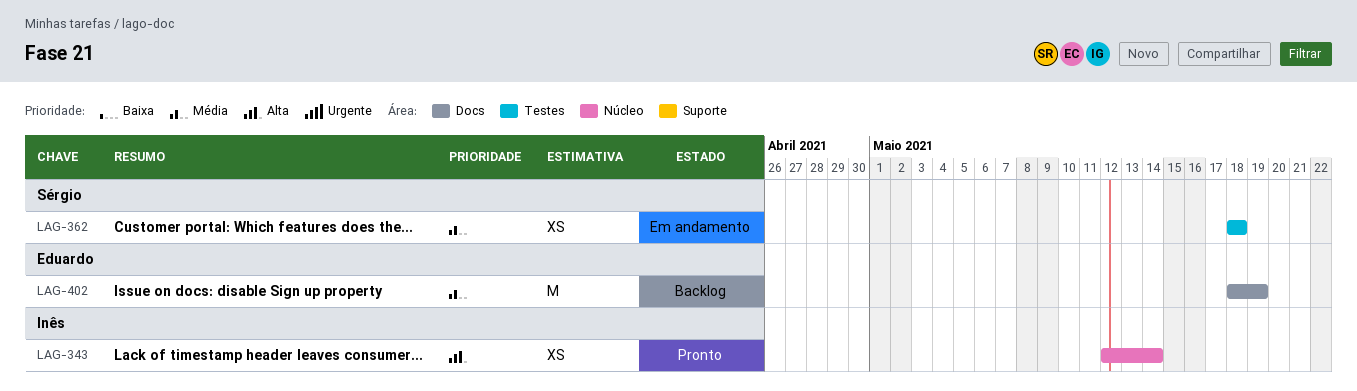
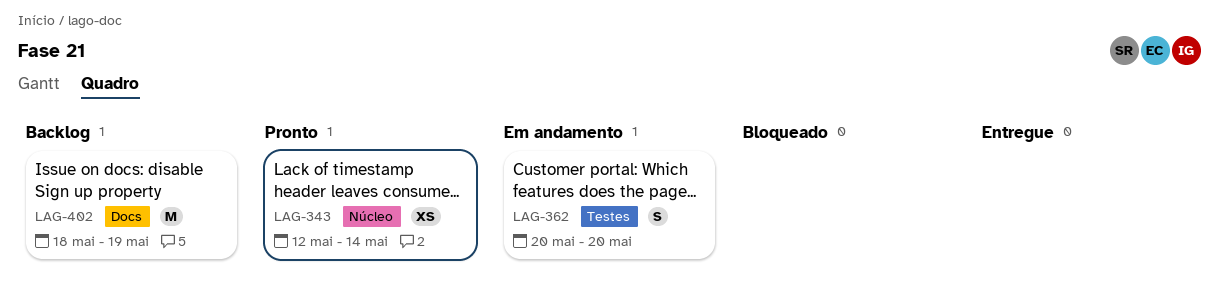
LAG-362, estimate: XS -> S
LAG-362, start: May 18 -> May 20
LAG-362, due: May 18 -> May 20

